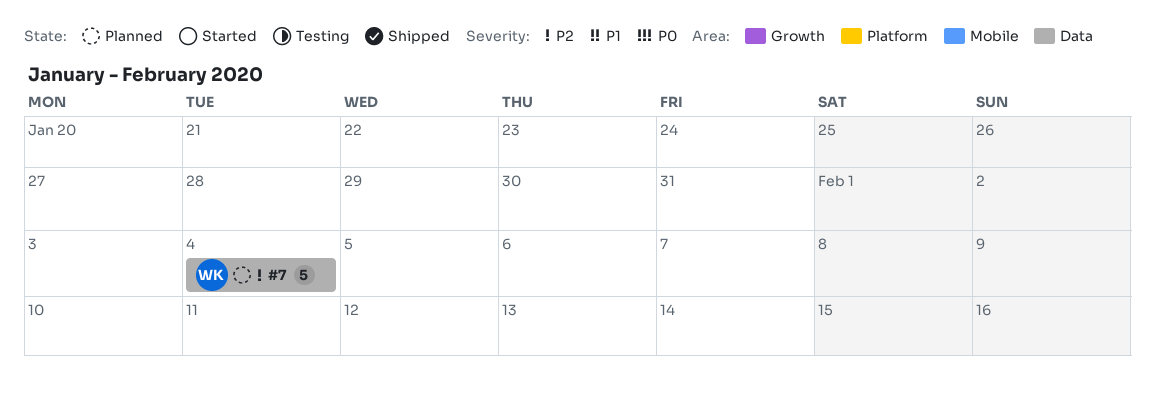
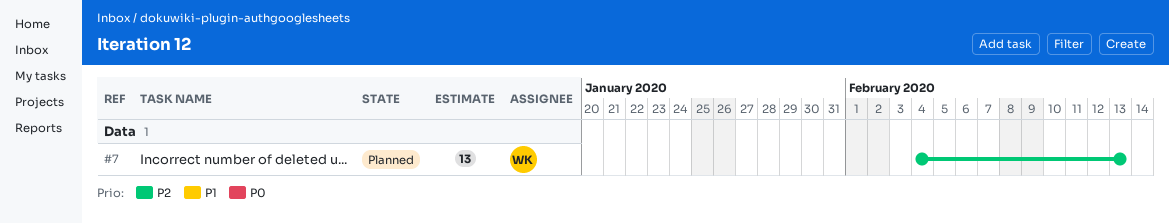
#7, estimate: 5 -> 13
#7, due: Feb 4 -> Feb 13

